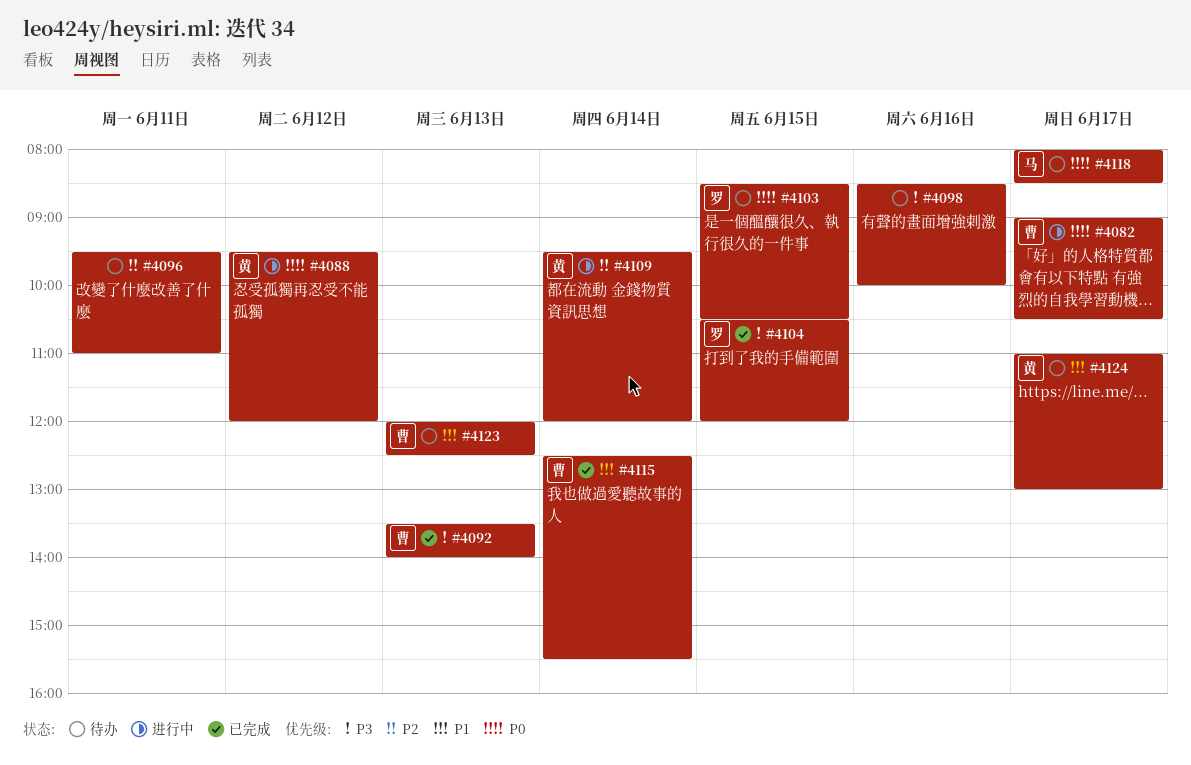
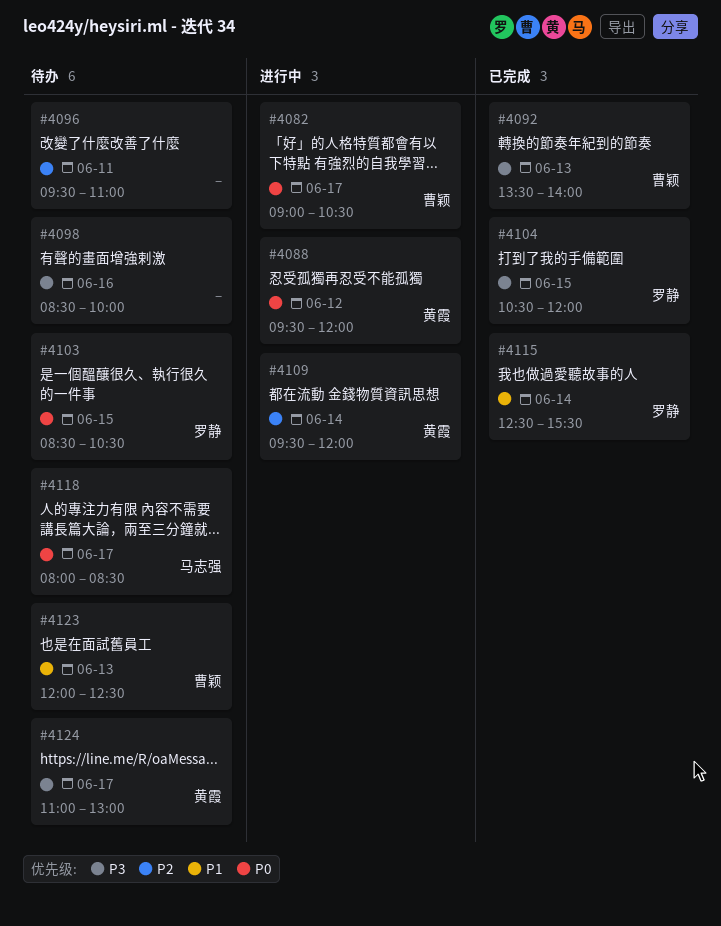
#4115, owner: 曹颖 -> 罗静
#4124, priority: P1 -> P3

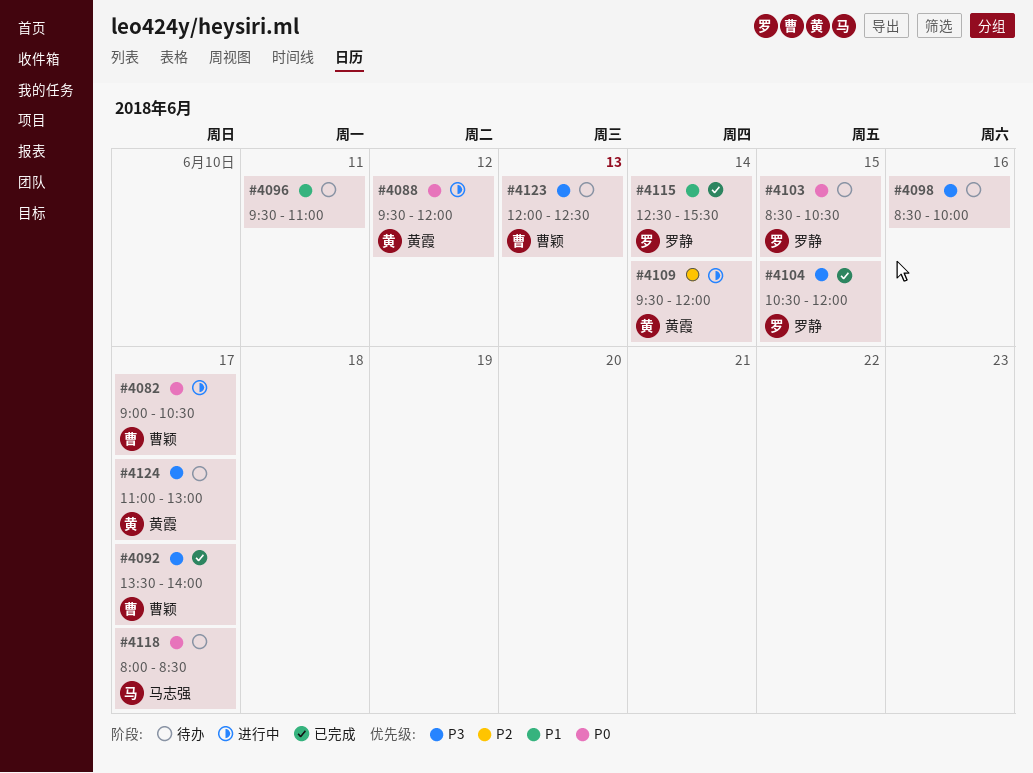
#4092, day: Jun 13 -> Jun 17
#4096, priority: P2 -> P1
#4123, priority: P1 -> P3

